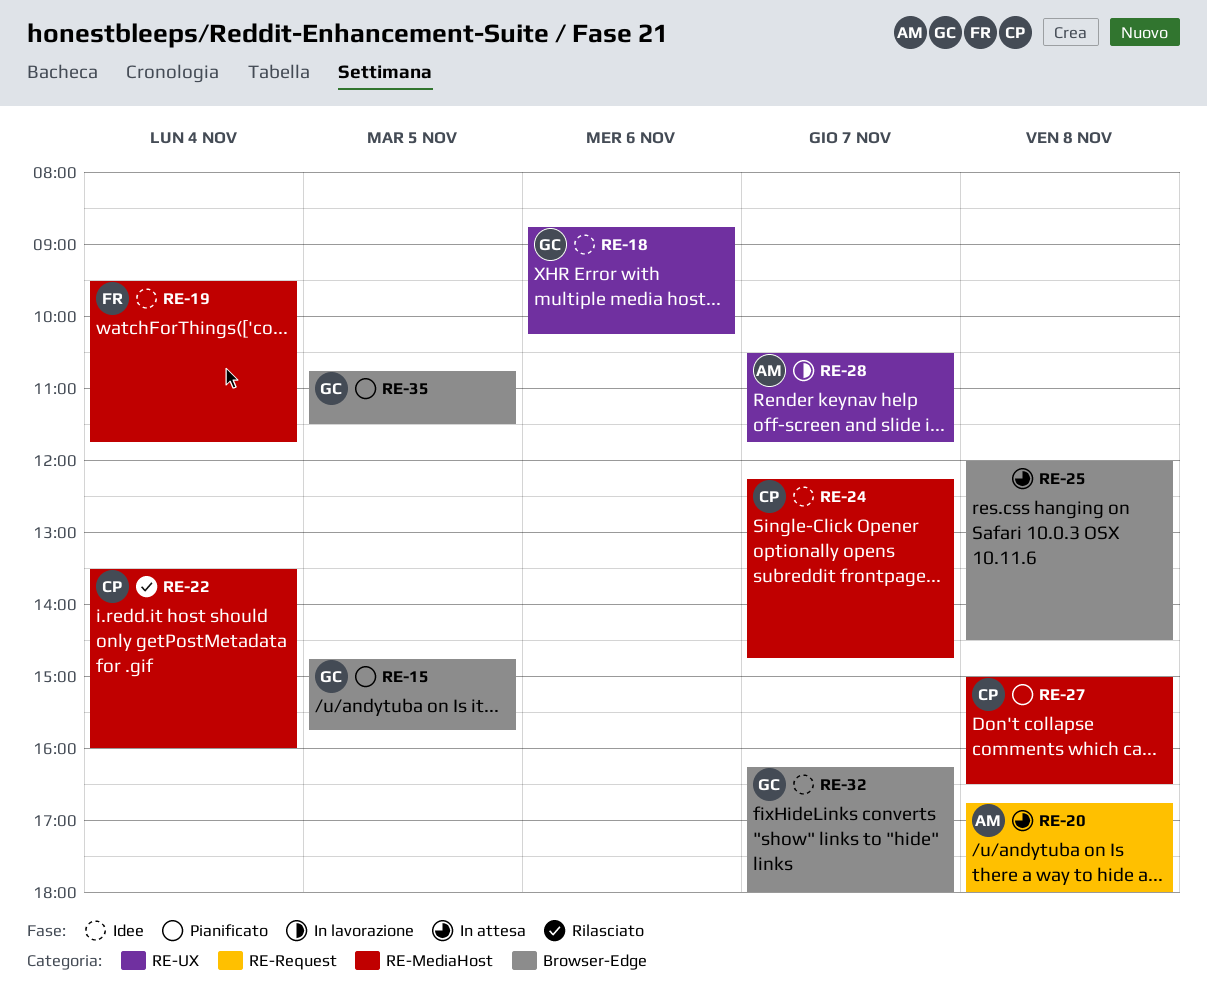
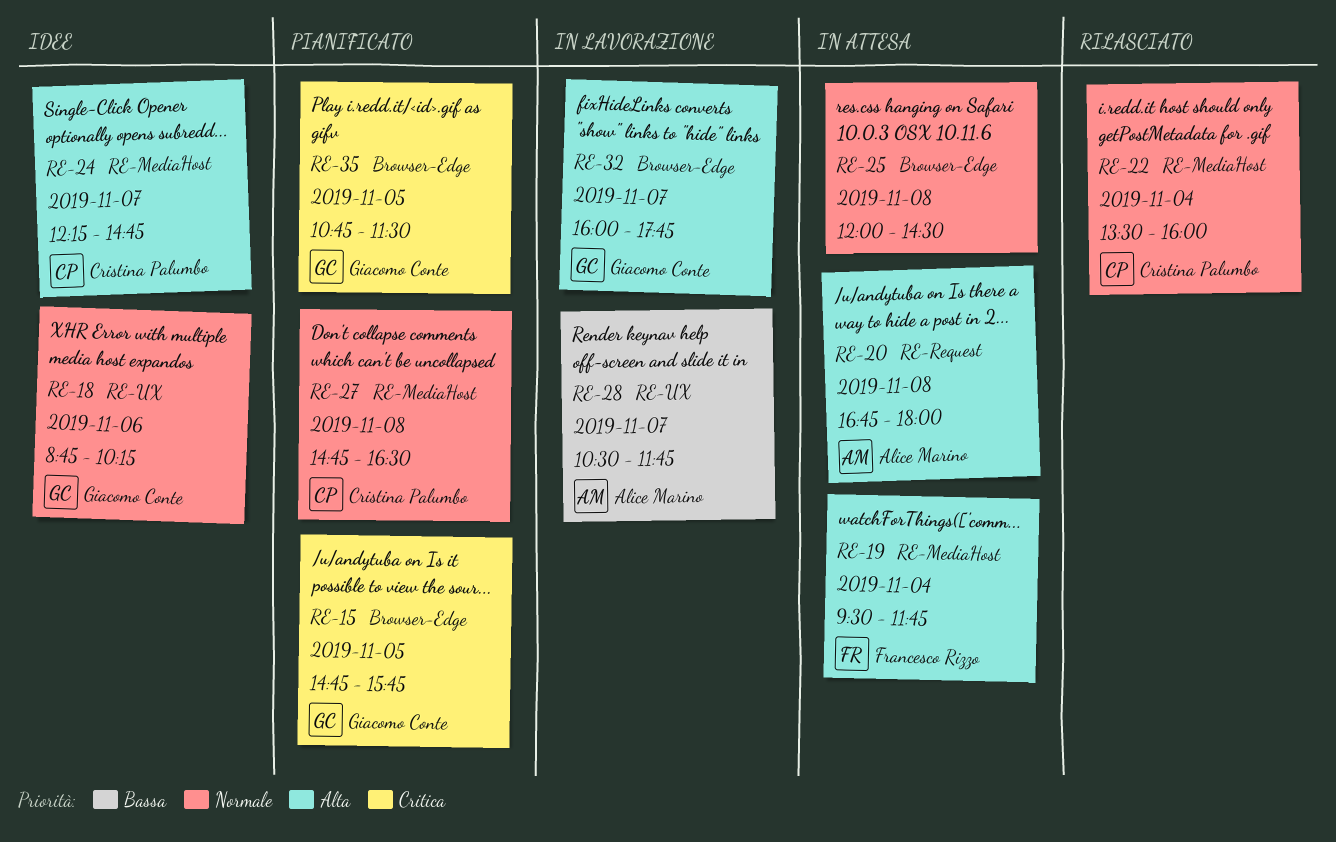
RE-19, status: Idee -> In attesa
RE-27, begins: 15:00 -> 14:45
RE-32, status: Idee -> In lavorazione
RE-32, begins: 16:15 -> 16:00
RE-32, ends: 18:00 -> 17:45

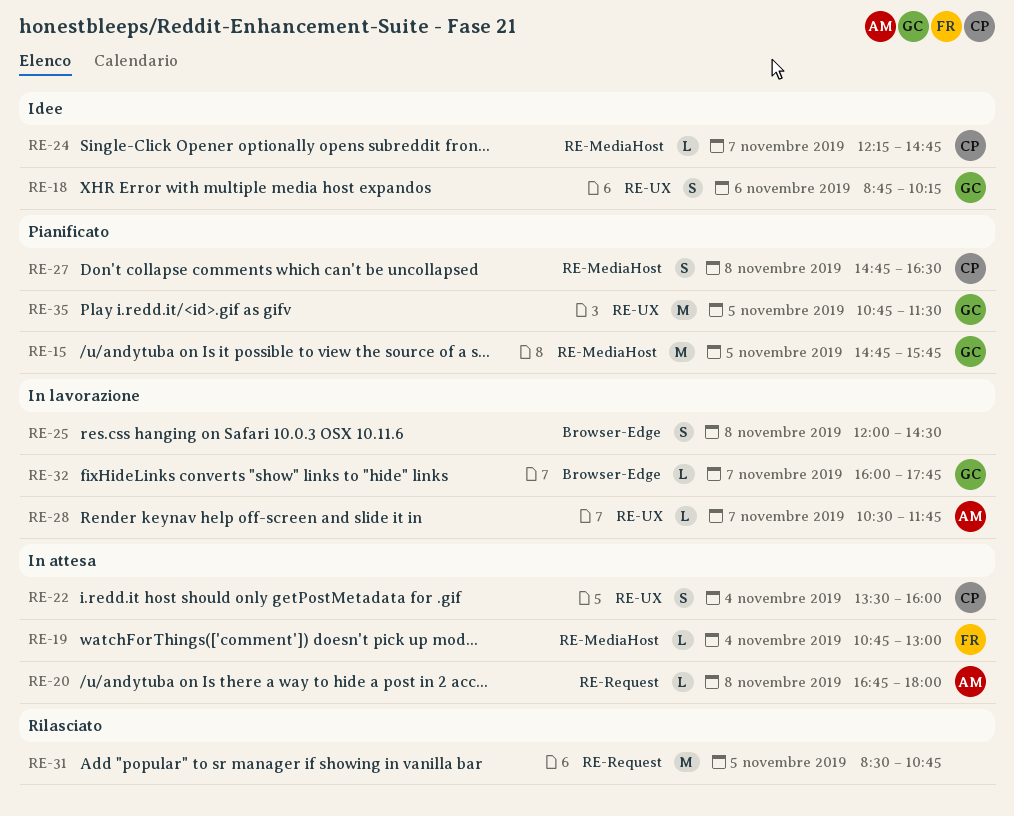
RE-15, label: Browser-Edge -> RE-MediaHost
RE-19, begins: 09:30 -> 10:45
RE-19, ends: 11:45 -> 13:00
RE-22, status: Rilasciato -> In attesa
RE-22, label: RE-MediaHost -> RE-UX
RE-25, status: In attesa -> In lavorazione
RE-31: none -> present
RE-35, label: Browser-Edge -> RE-UX

